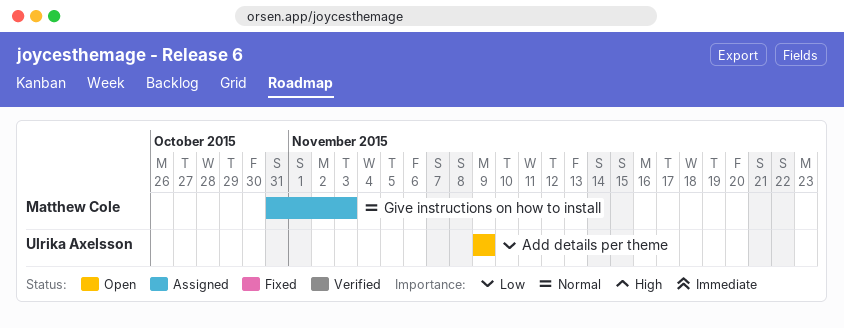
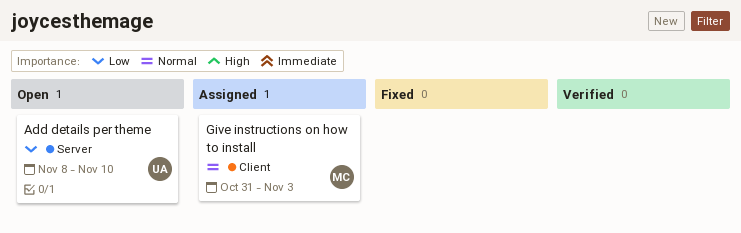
Add details per theme, start: Nov 9 -> Nov 8
Add details per theme, due: Nov 9 -> Nov 10

